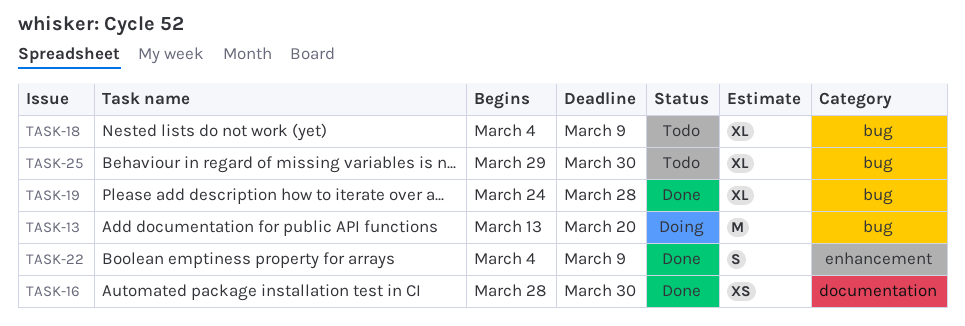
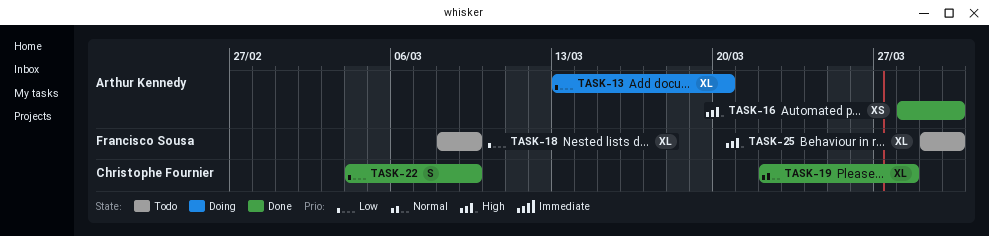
TASK-13, estimate: M -> XL
TASK-18, start: Mar 4 -> Mar 8
TASK-19, start: Mar 24 -> Mar 22

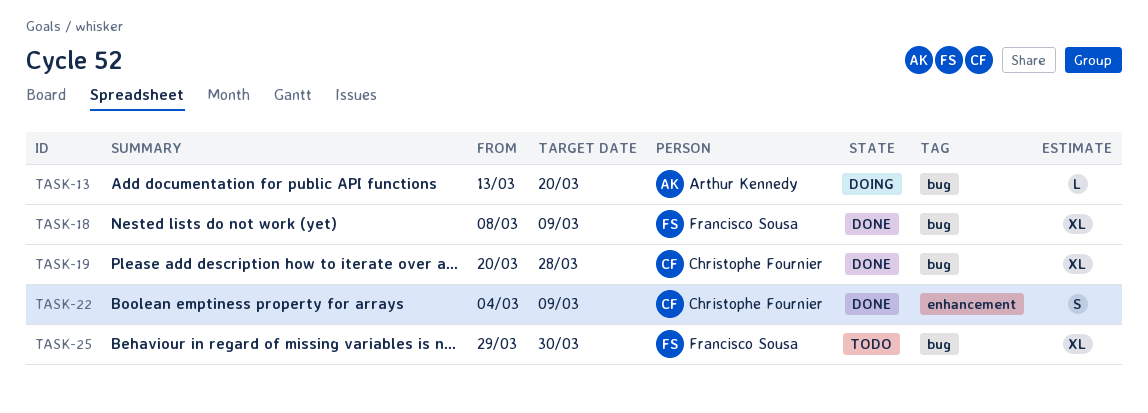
TASK-13, estimate: XL -> L
TASK-16: present -> none
TASK-18, status: Todo -> Done
TASK-19, start: Mar 22 -> Mar 20

